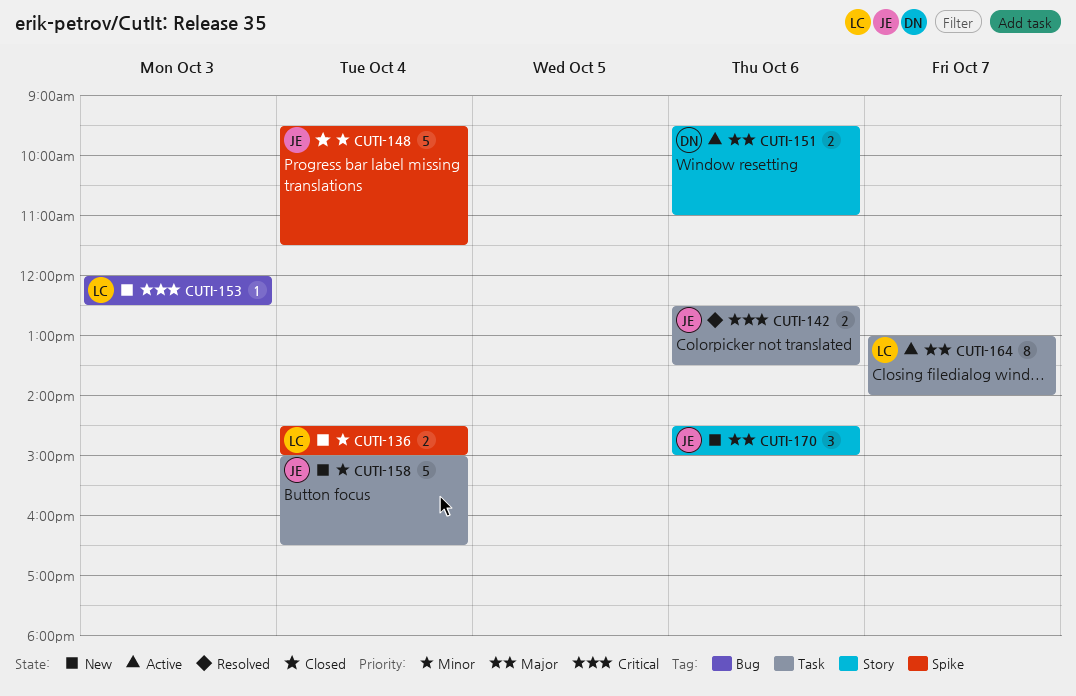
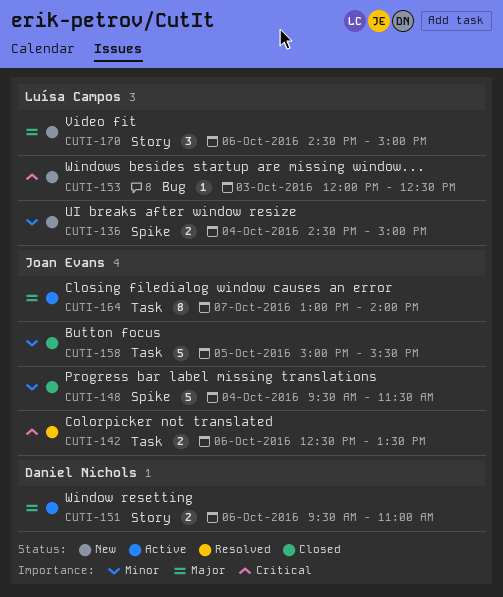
CUTI-158, status: New -> Closed
CUTI-158, day: Oct 4 -> Oct 5
CUTI-158, ends: 16:30 -> 15:30
CUTI-164, owner: Luísa Campos -> Joan Evans
CUTI-170, owner: Joan Evans -> Luísa Campos

